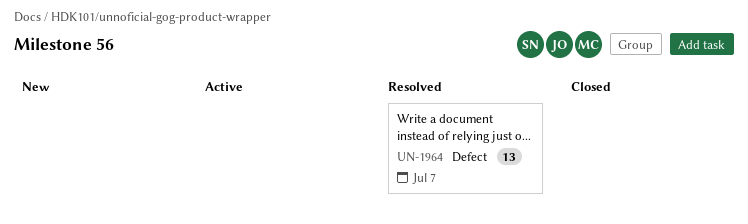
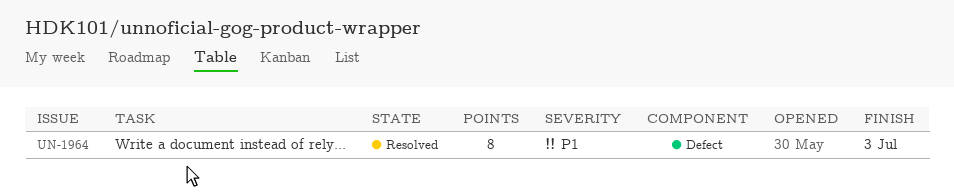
UN-1964, estimate: 13 -> 8
UN-1964, due: Jul 7 -> Jul 3

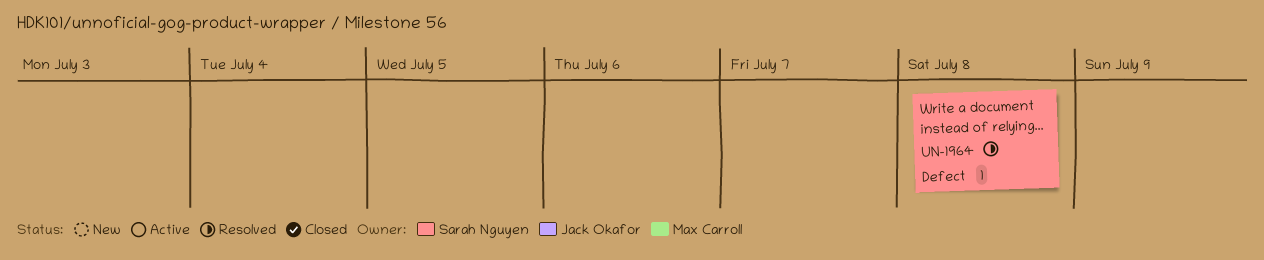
UN-1964, estimate: 8 -> 1
UN-1964, due: Jul 3 -> Jul 8

